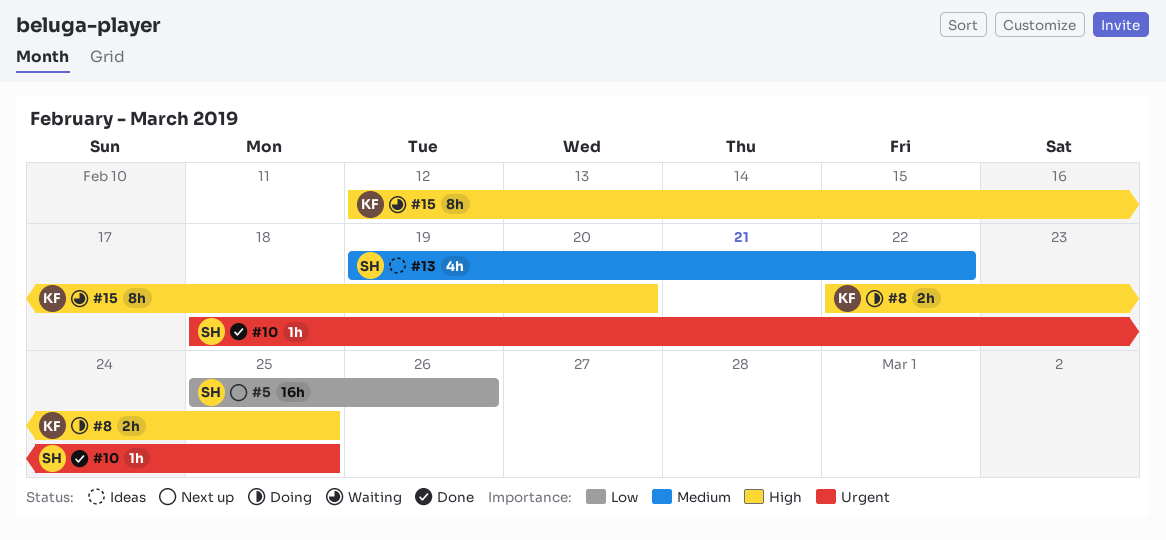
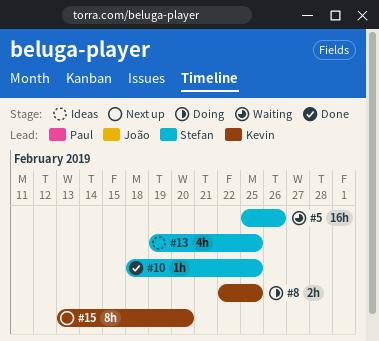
#5, status: Next up -> Waiting
#13, due: Feb 22 -> Feb 25
#15, status: Waiting -> Next up
#15, start: Feb 12 -> Feb 13

